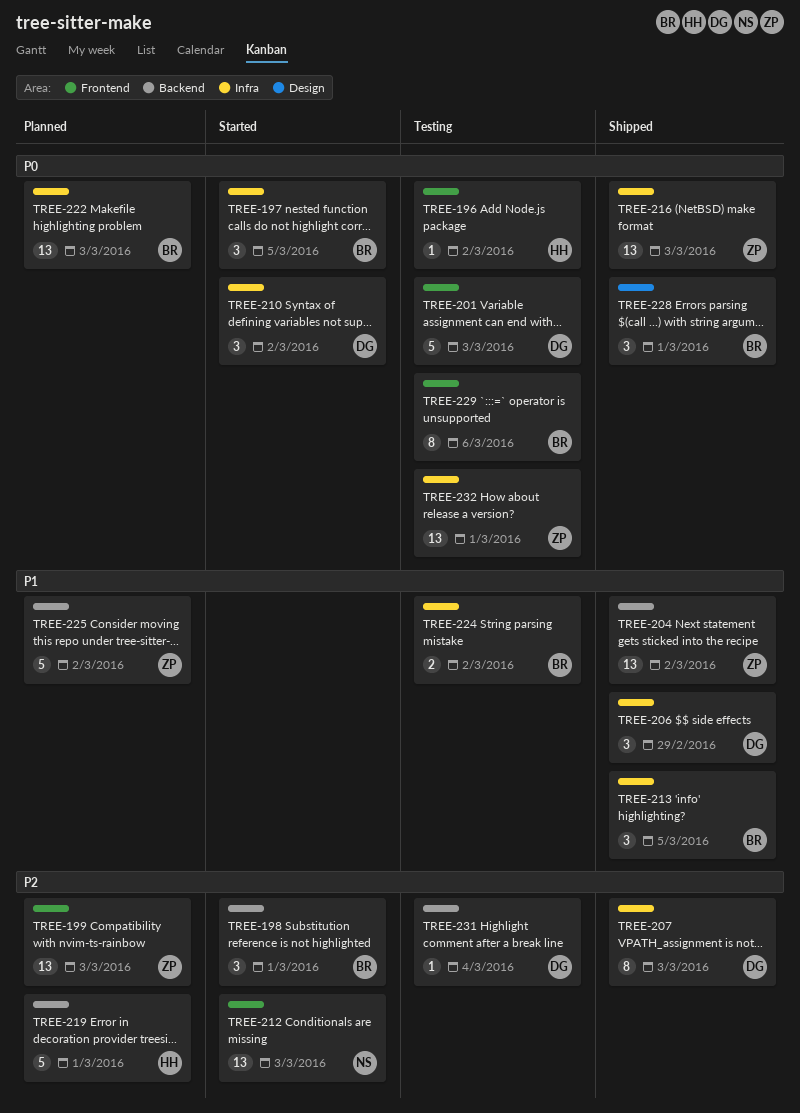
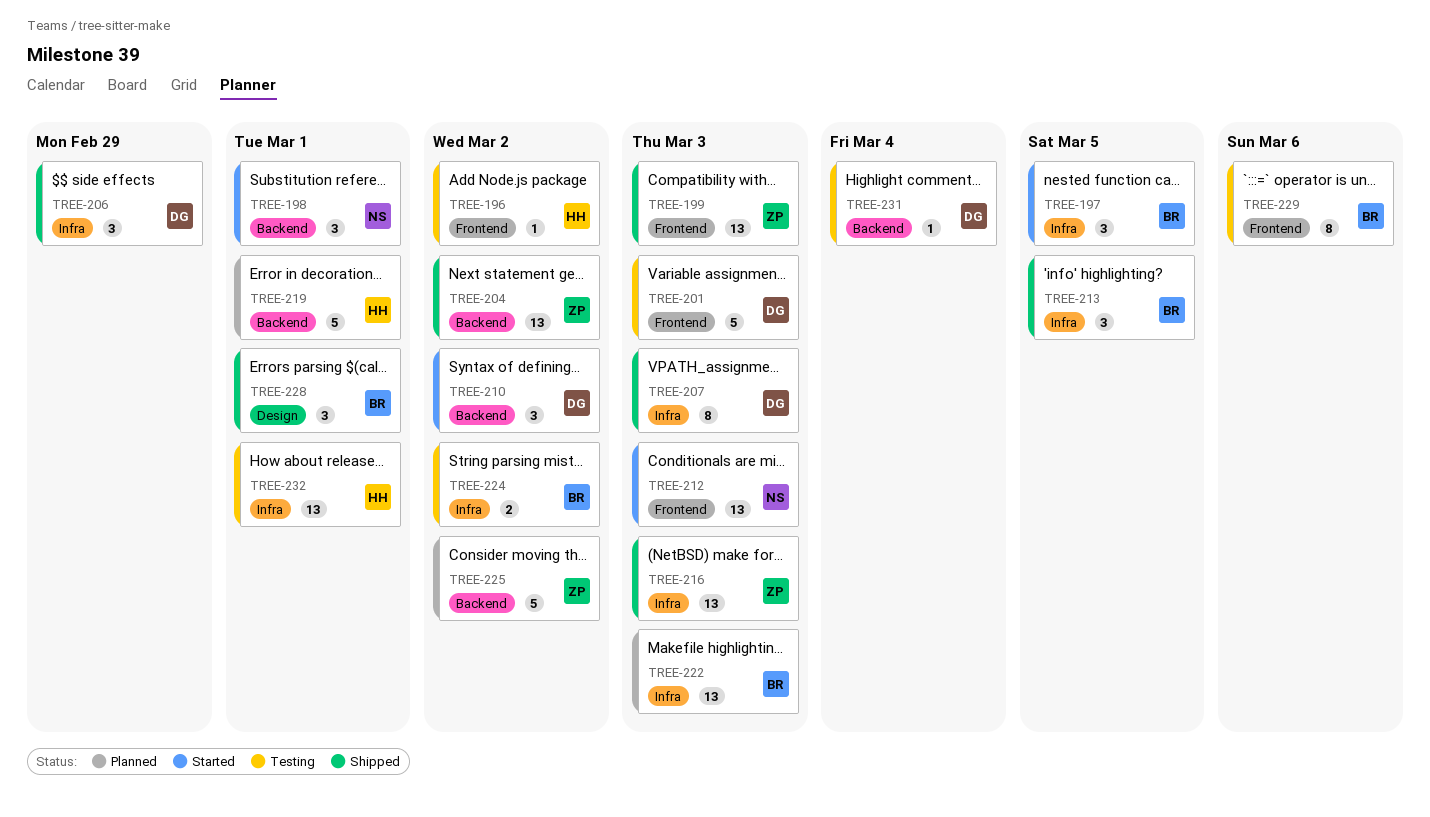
TREE-198, owner: BR -> NS
TREE-199, status: Planned -> Shipped
TREE-210, label: Infra -> Backend
TREE-232, owner: ZP -> HH

